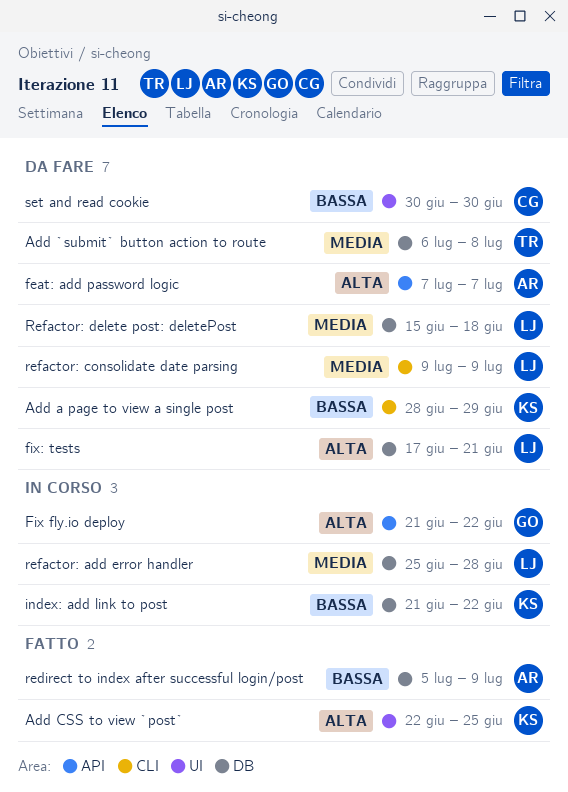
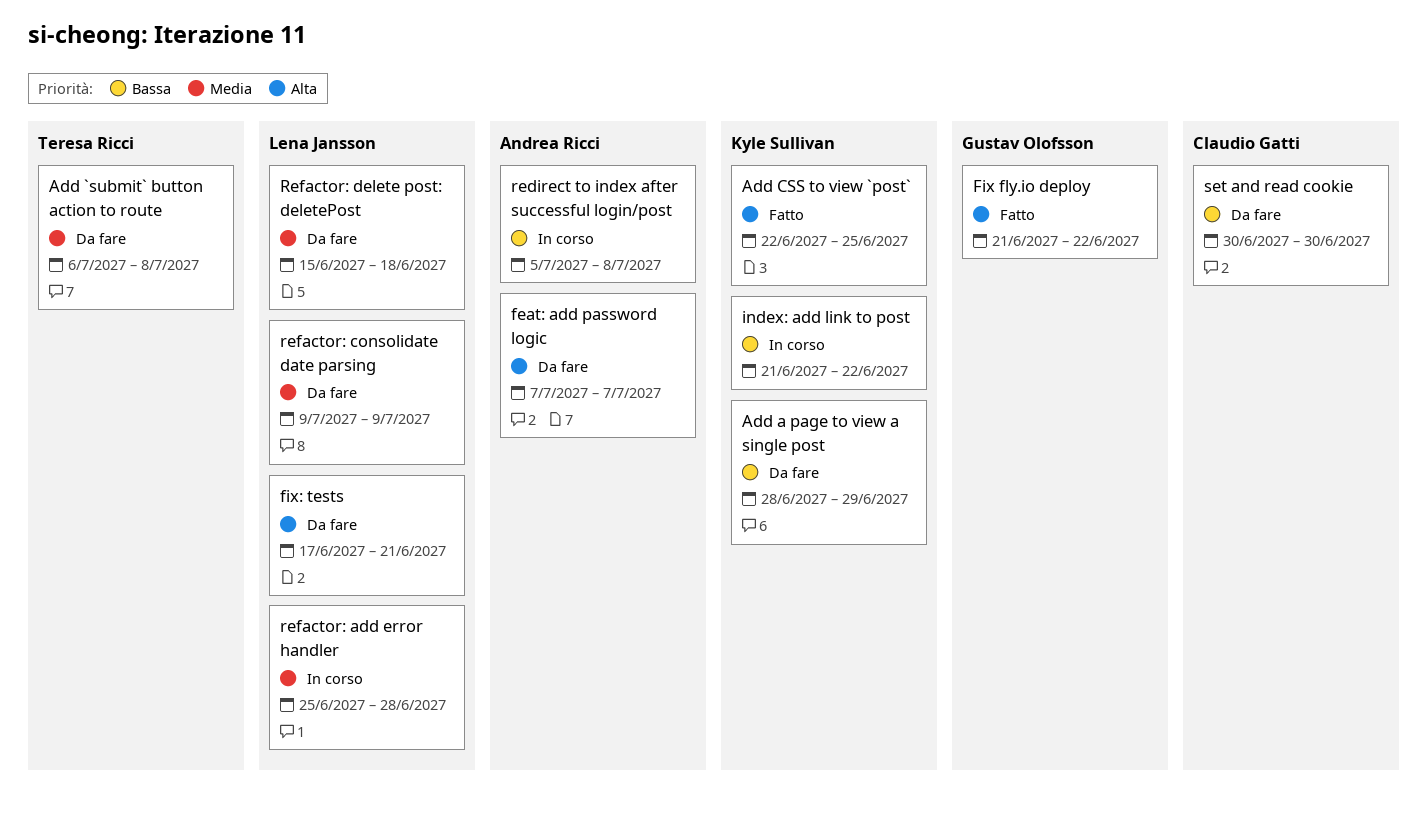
Fix fly.io deploy, status: In corso -> Fatto
redirect to index after successful login/post, status: Fatto -> In corso
redirect to index after successful login/post, due: Jul 9 -> Jul 8

